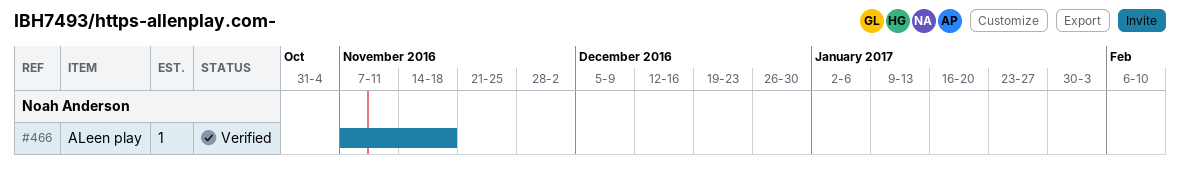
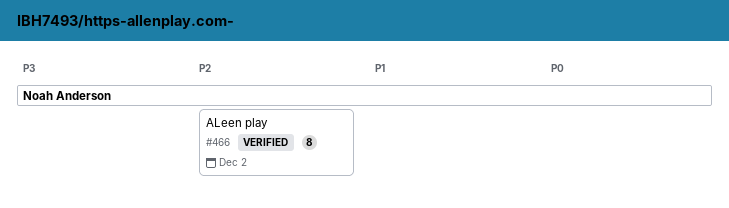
#466, estimate: 1 -> 8
#466, due: Nov 18 -> Dec 2

